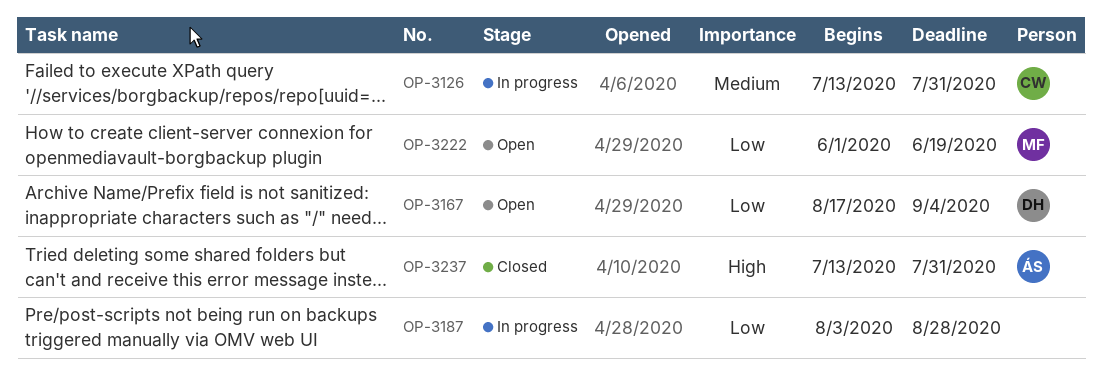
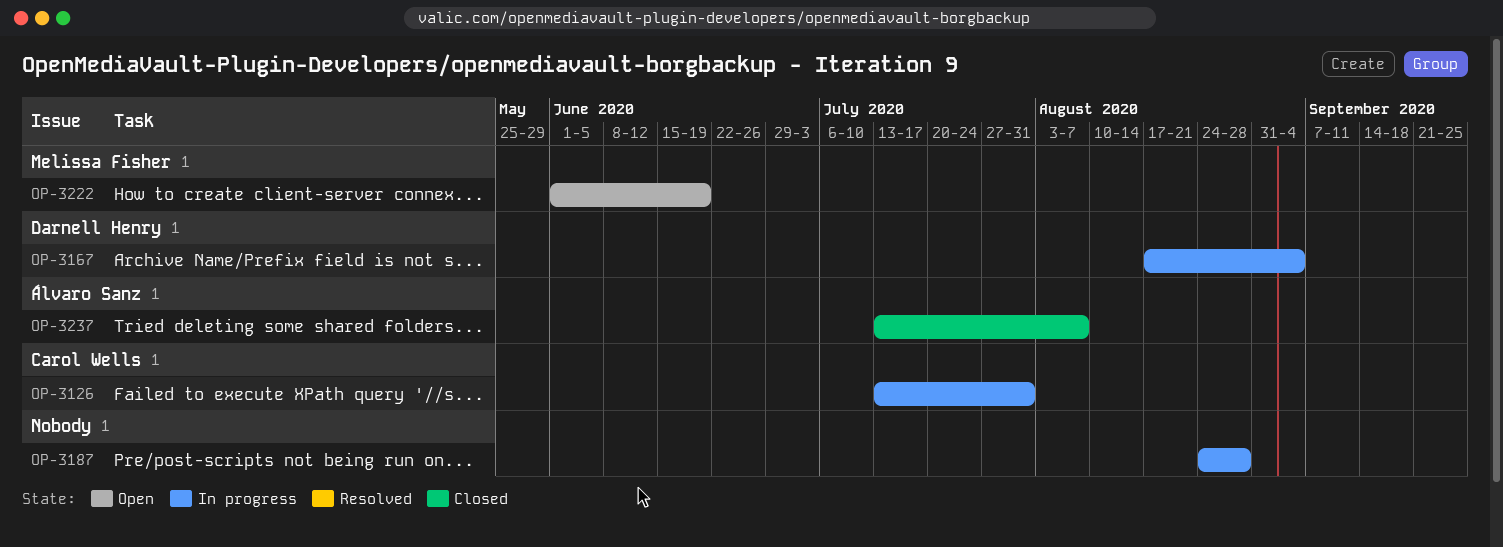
OP-3167, status: Open -> In progress
OP-3187, start: Aug 3 -> Aug 24
OP-3237, due: Jul 31 -> Aug 7

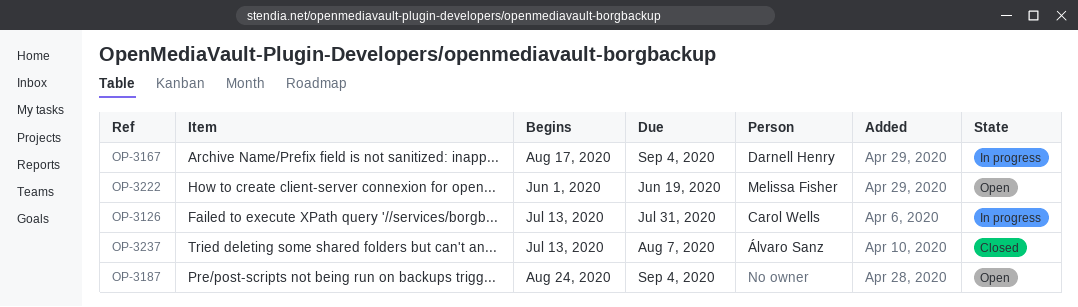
OP-3187, status: In progress -> Open
OP-3187, due: Aug 28 -> Sep 4

